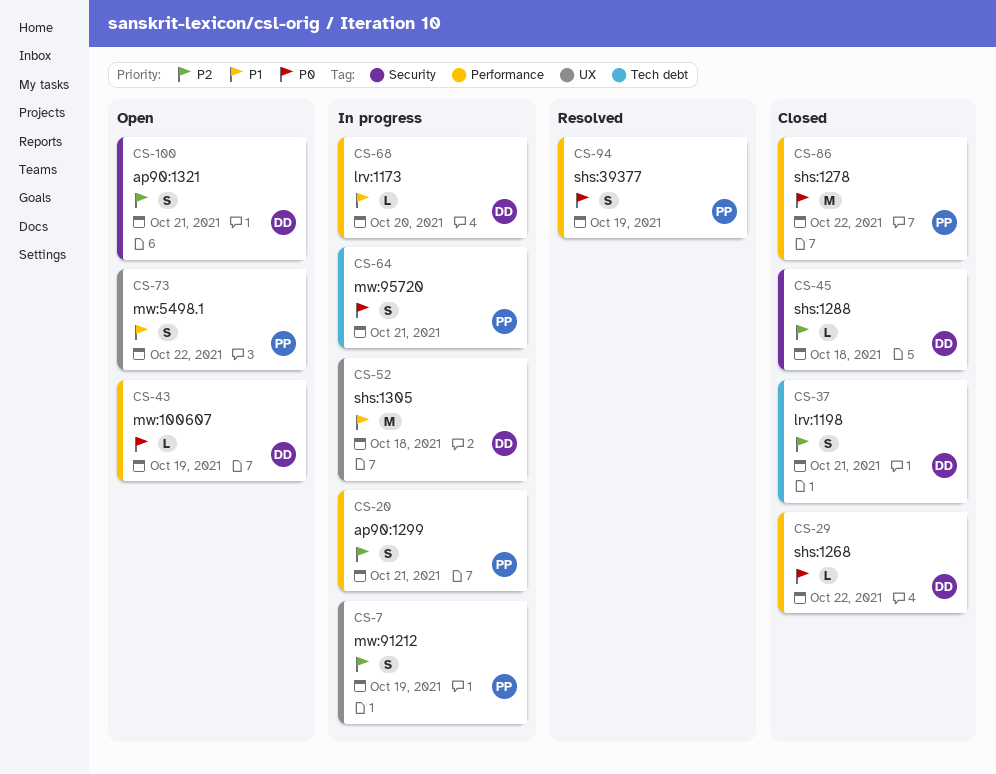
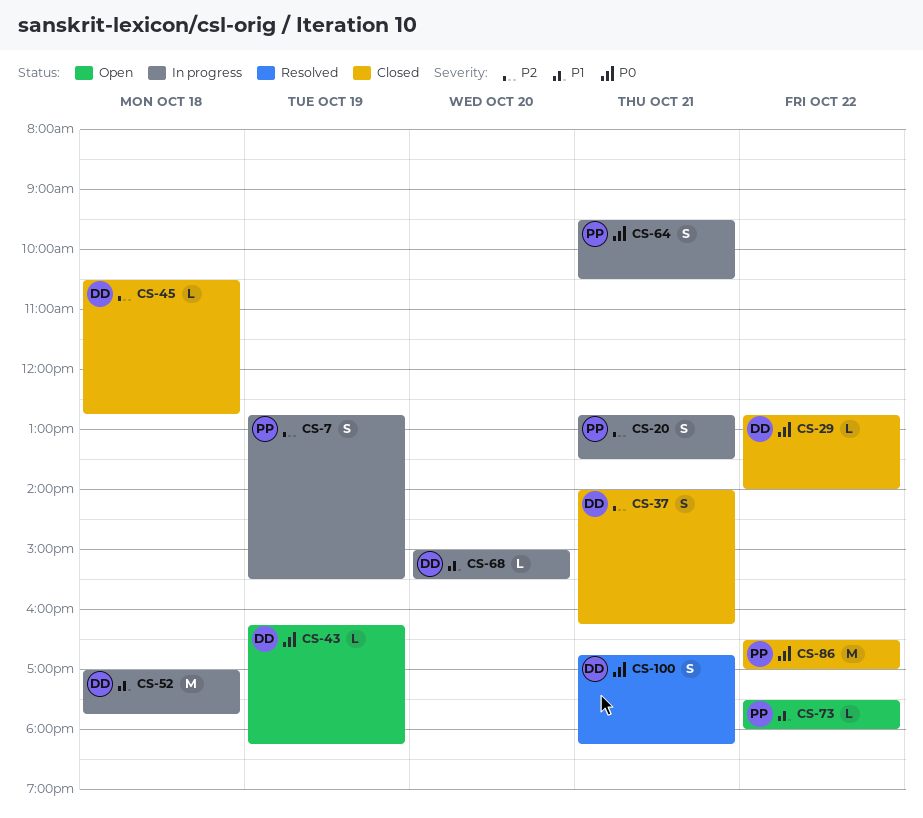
CS-73, estimate: S -> L
CS-94: present -> none
CS-100, status: Open -> Resolved
CS-100, priority: P2 -> P0

